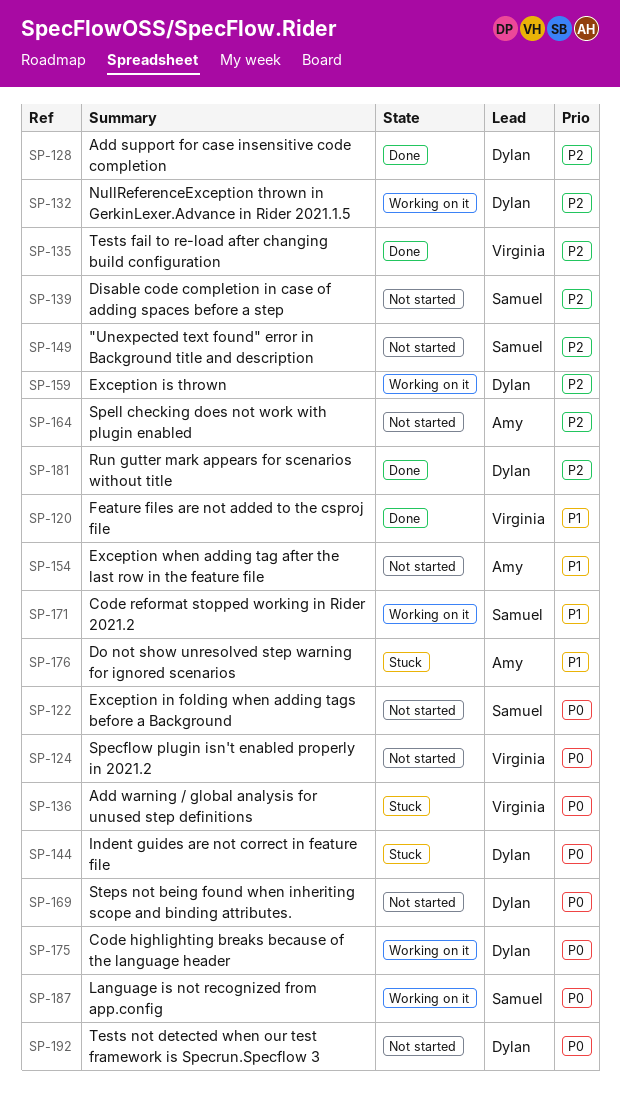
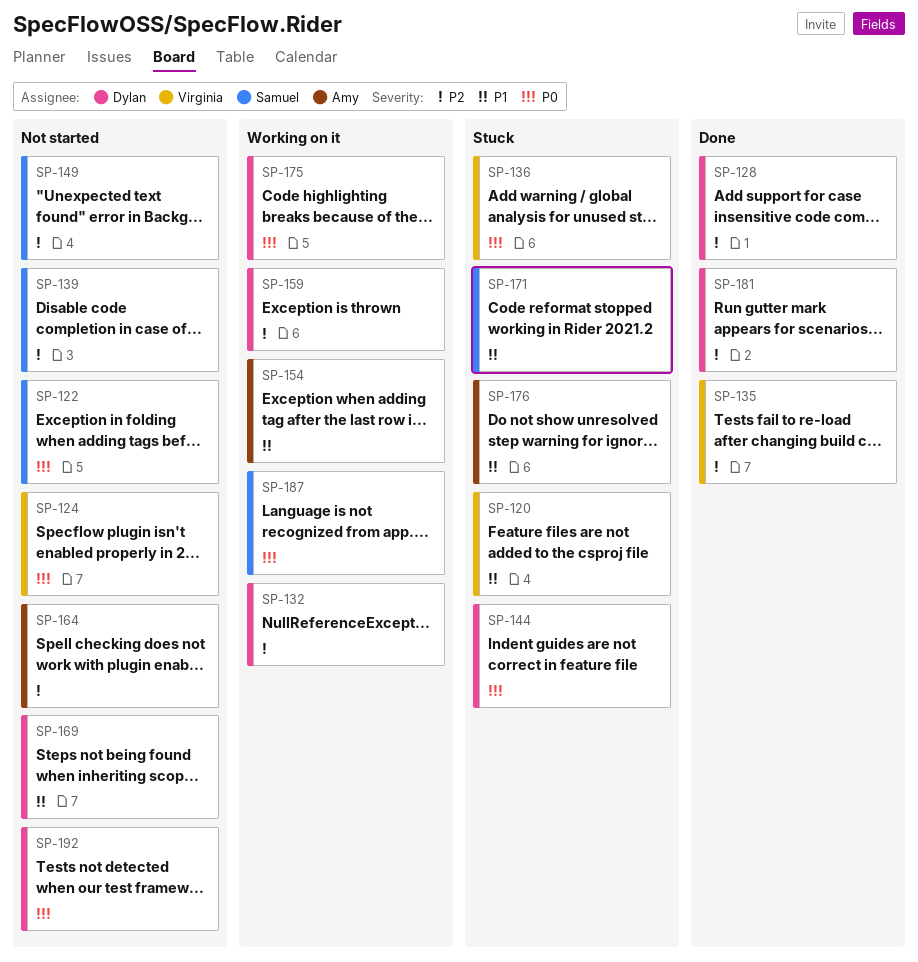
SP-120, status: Done -> Stuck
SP-154, status: Not started -> Working on it
SP-169, priority: P0 -> P1
SP-171, status: Working on it -> Stuck

